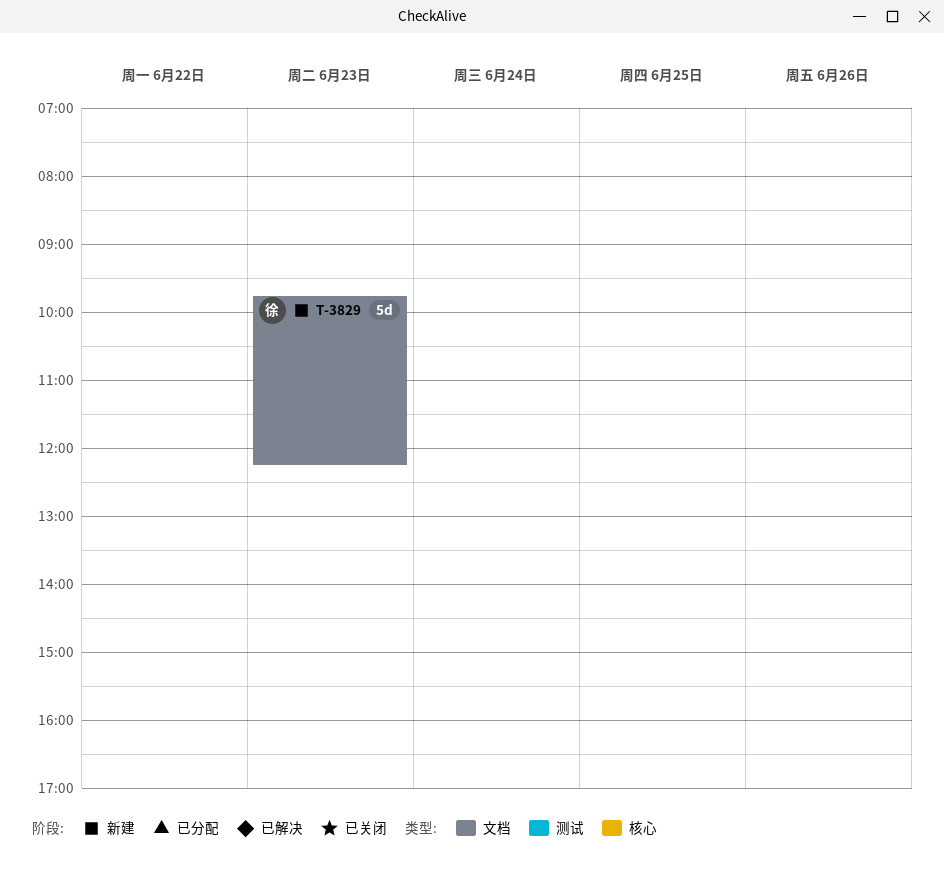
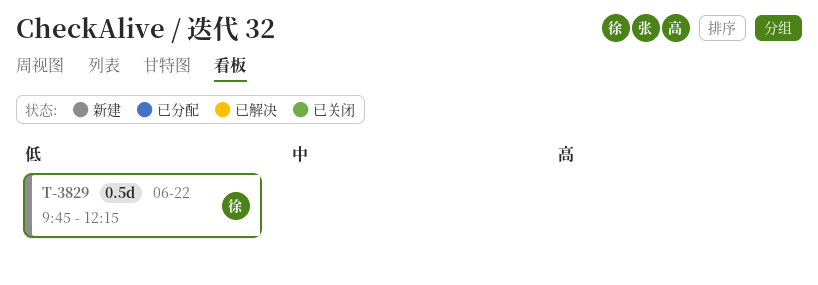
T-3829, estimate: 5d -> 0.5d
T-3829, day: Jun 23 -> Jun 22

